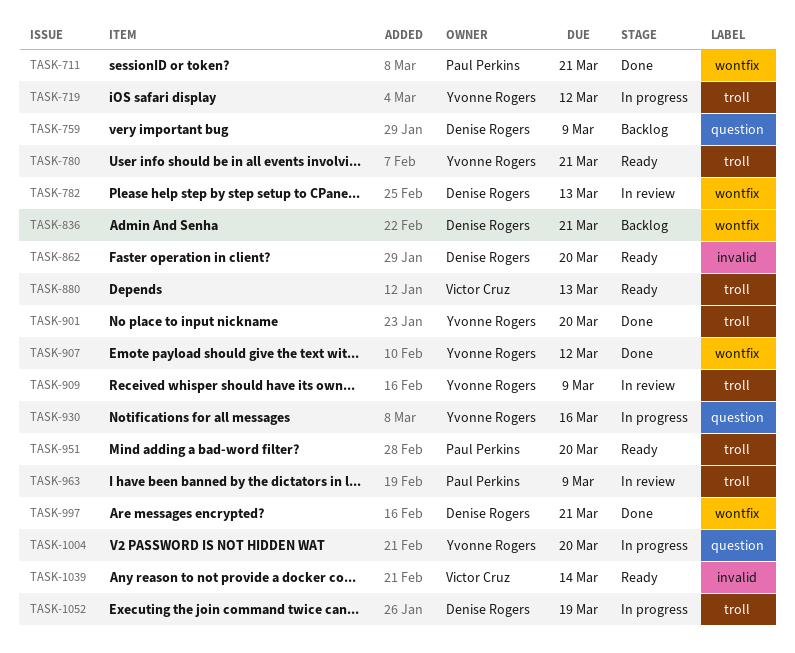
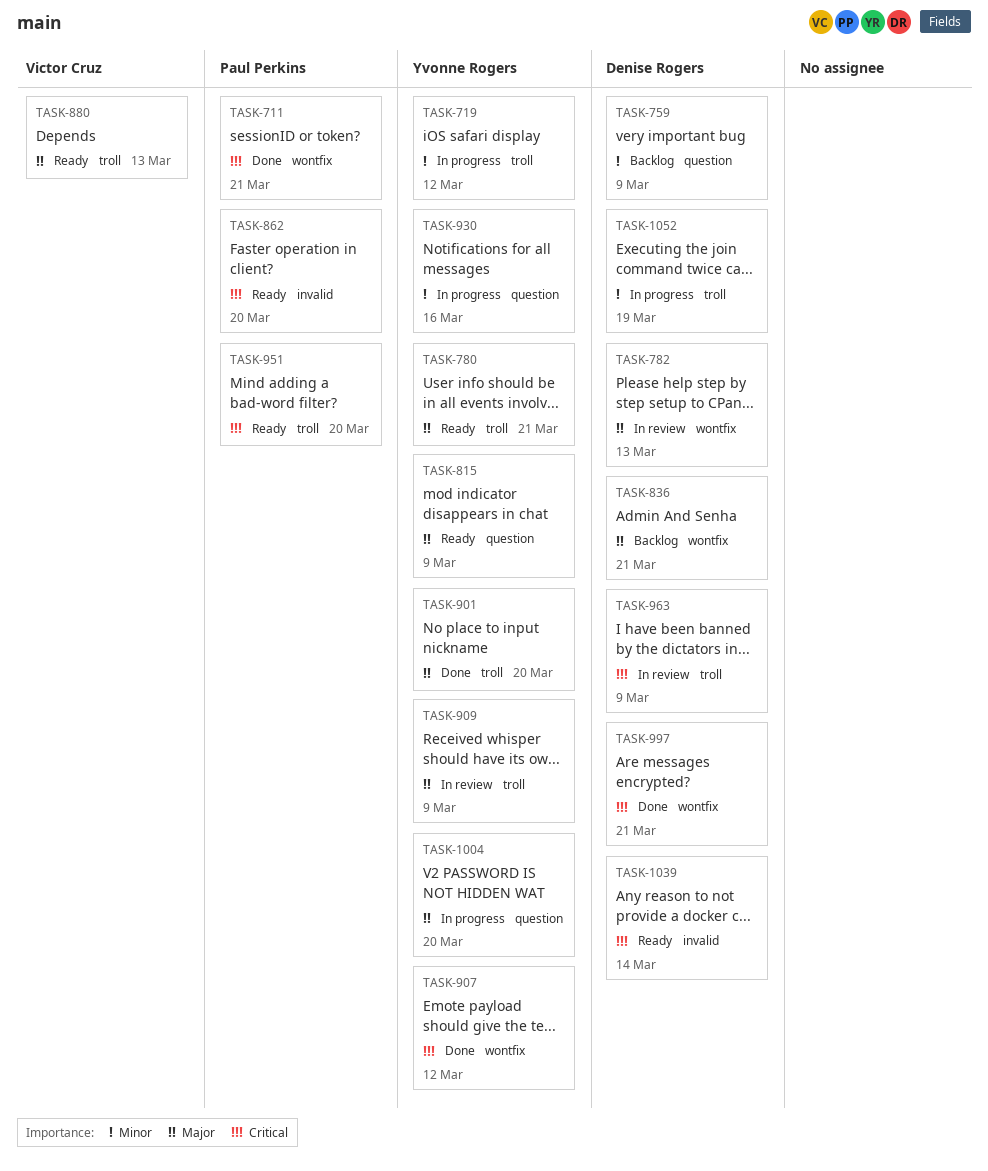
TASK-815: none -> present
TASK-862, owner: Denise Rogers -> Paul Perkins
TASK-963, owner: Paul Perkins -> Denise Rogers
TASK-1039, owner: Victor Cruz -> Denise Rogers

